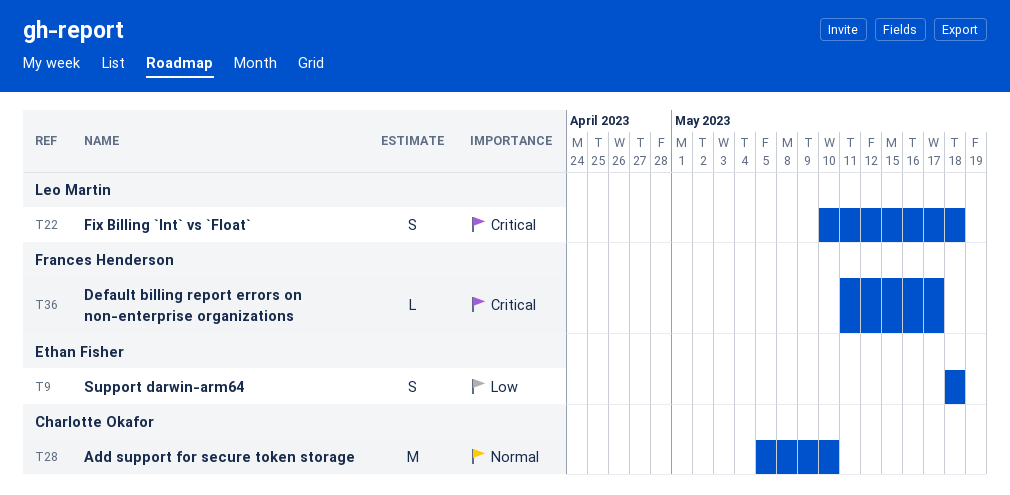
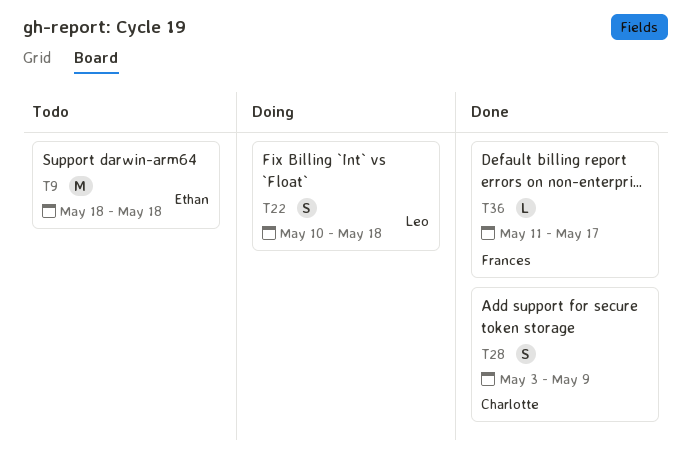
T9, estimate: S -> M
T28, estimate: M -> S
T28, start: May 5 -> May 3
T28, due: May 10 -> May 9

